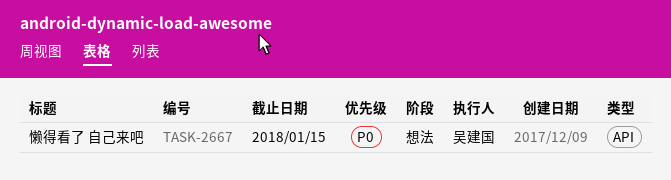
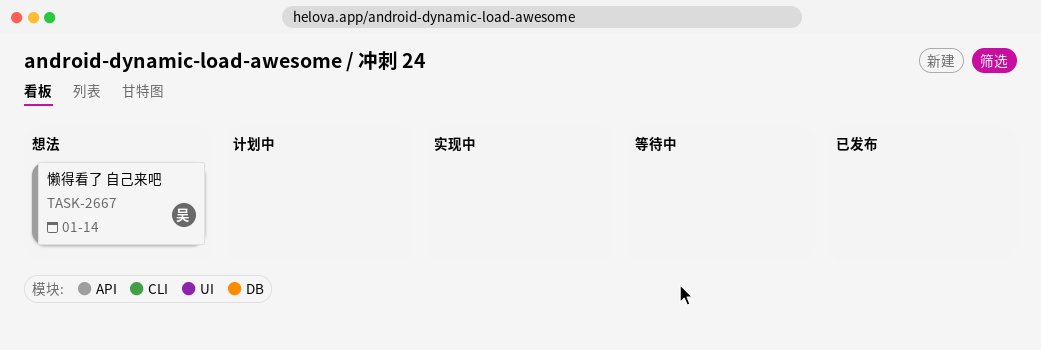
TASK-2667, due: Jan 15 -> Jan 14

